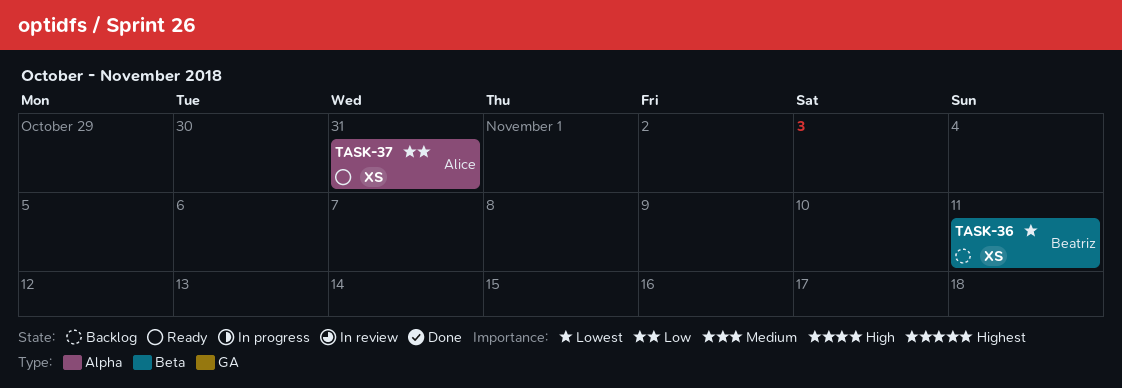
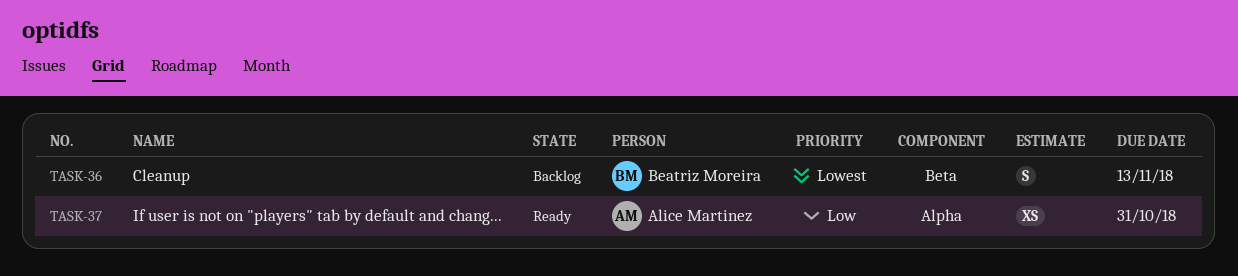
TASK-36, estimate: XS -> S
TASK-36, due: Nov 11 -> Nov 13

